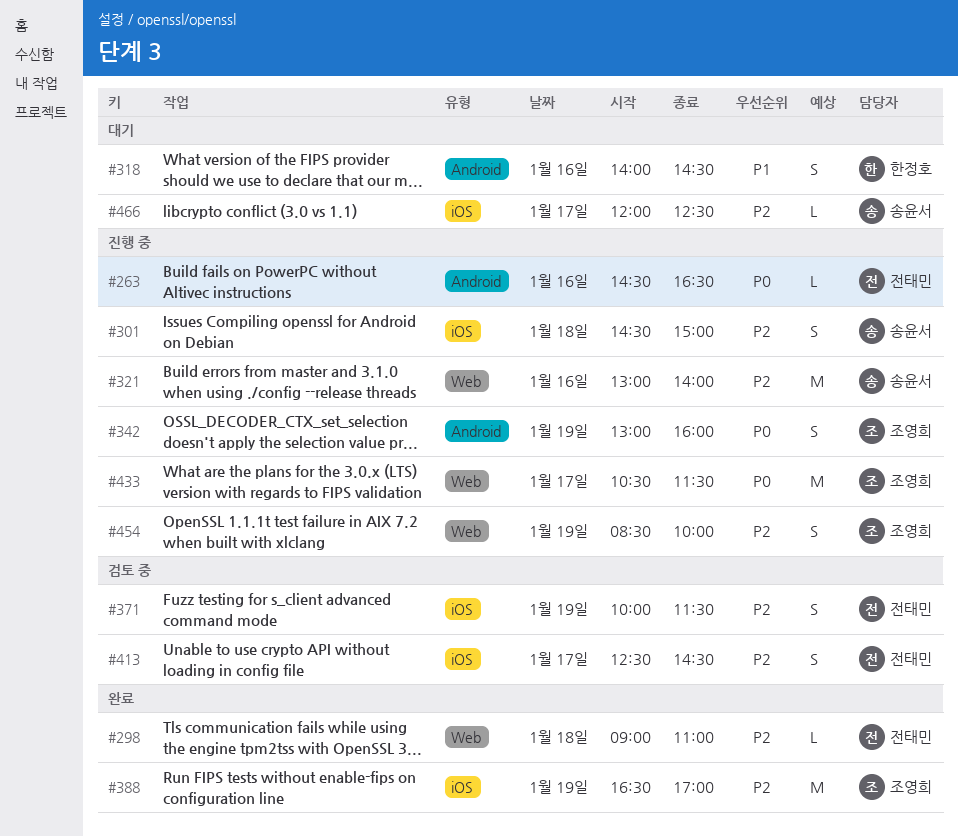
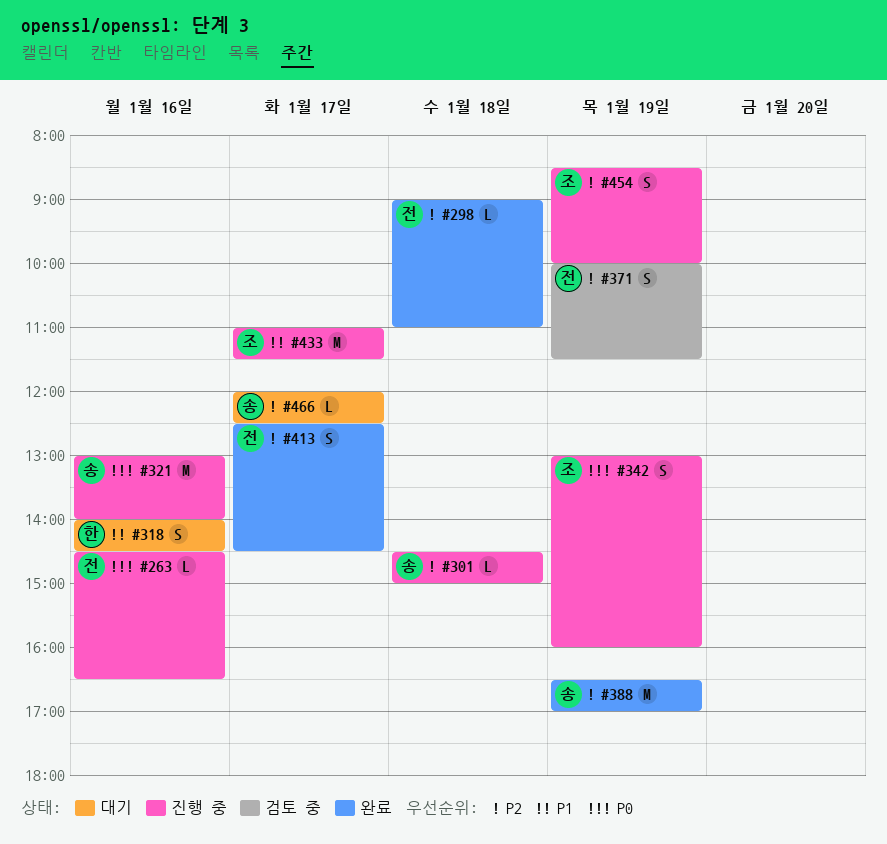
#301, estimate: S -> L
#321, priority: P2 -> P0
#388, owner: 조영희 -> 송윤서
#413, status: 검토 중 -> 완료
#433, priority: P0 -> P1
#433, begins: 10:30 -> 11:00

